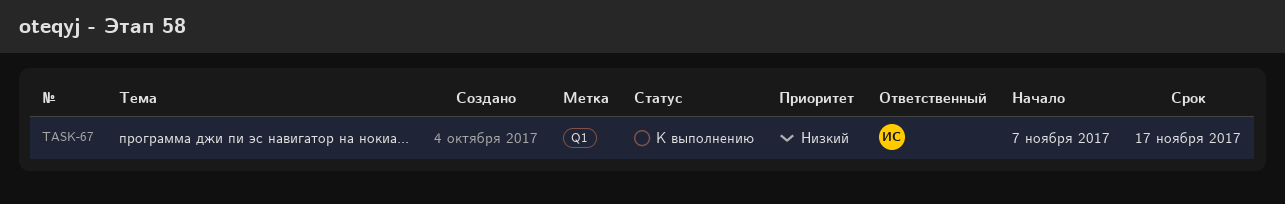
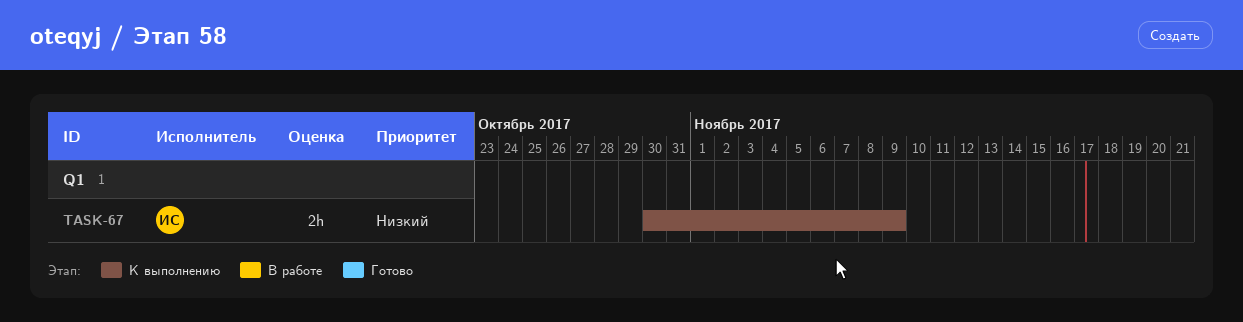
TASK-67, start: Nov 7 -> Oct 30
TASK-67, due: Nov 17 -> Nov 9

